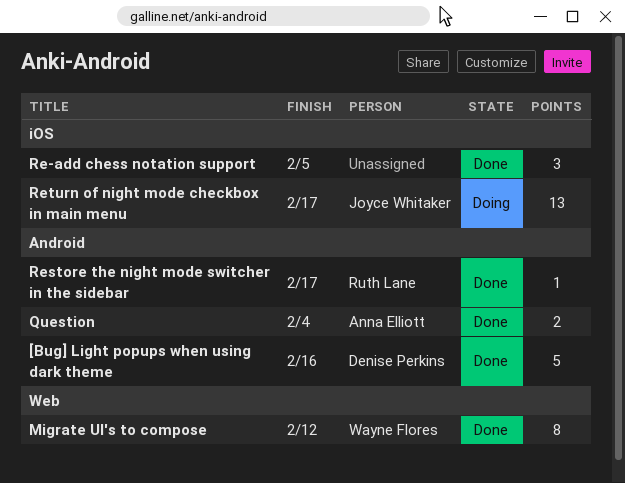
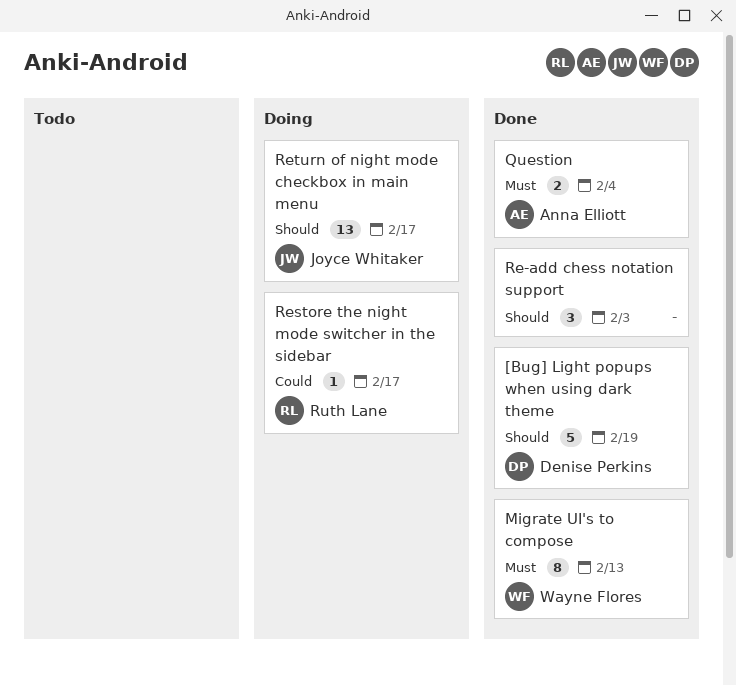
[Bug] Light popups when using dark theme, due: Feb 16 -> Feb 19
Migrate UI's to compose, due: Feb 12 -> Feb 13
Re-add chess notation support, due: Feb 5 -> Feb 3
Restore the night mode switcher in the sidebar, status: Done -> Doing

